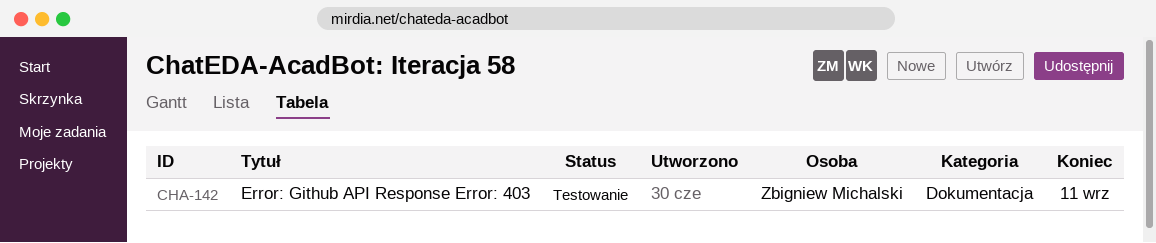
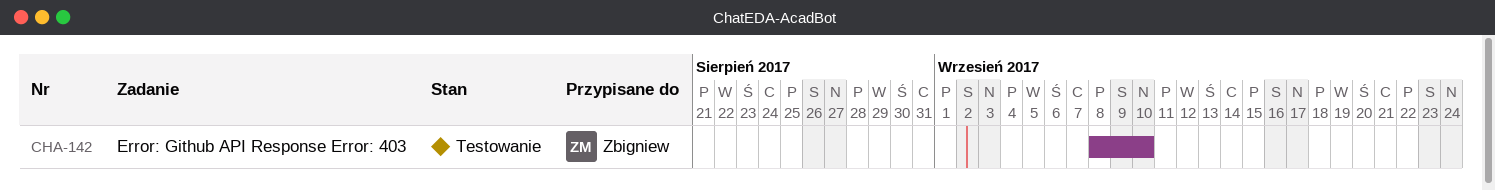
CHA-142, due: Sep 11 -> Sep 10

